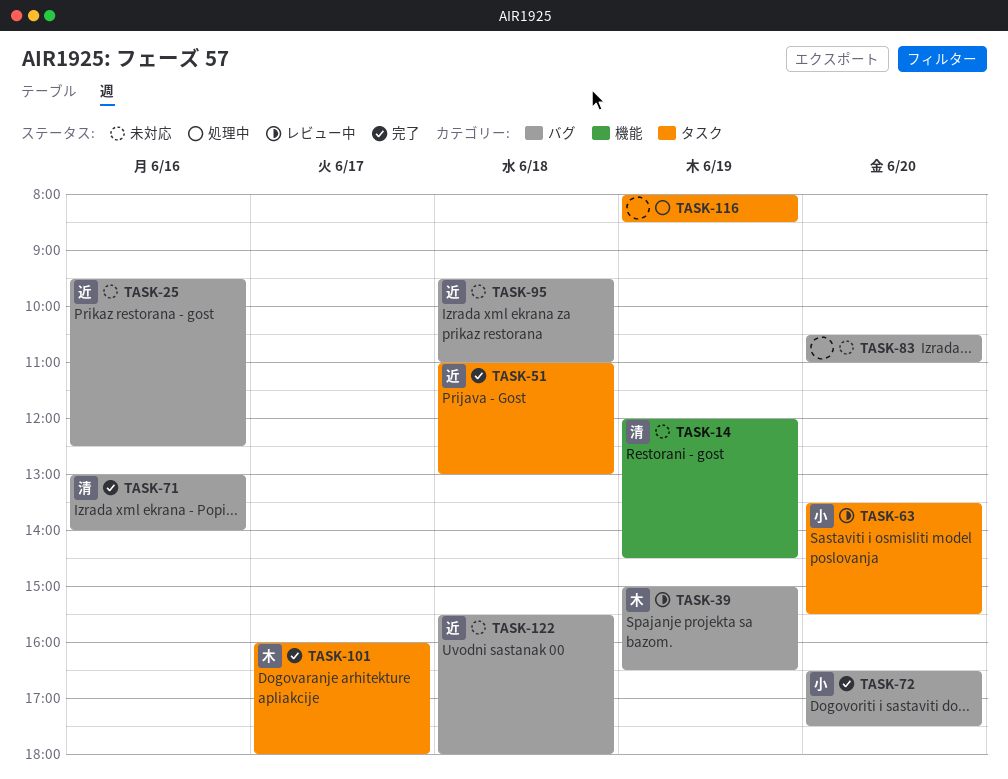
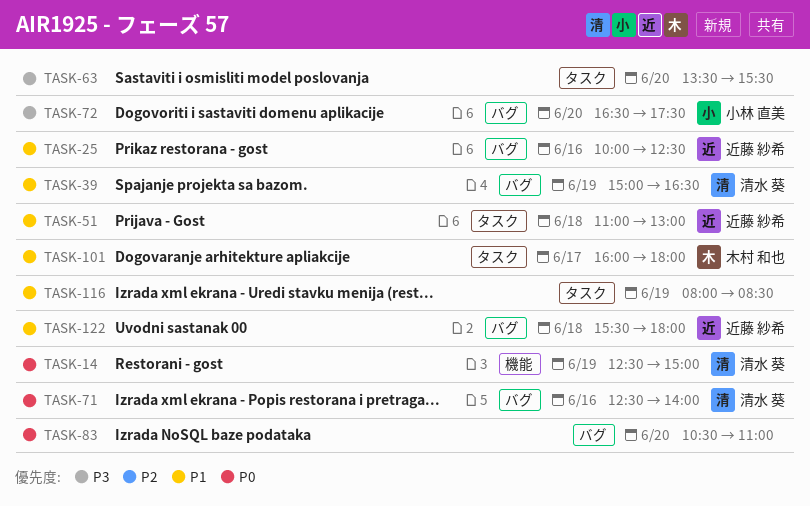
TASK-14, begins: 12:00 -> 12:30
TASK-14, ends: 14:30 -> 15:00
TASK-25, begins: 09:30 -> 10:00
TASK-39, owner: 木村 和也 -> 清水 葵
TASK-63, owner: 小林 直美 -> none
TASK-71, begins: 13:00 -> 12:30
TASK-95: present -> none

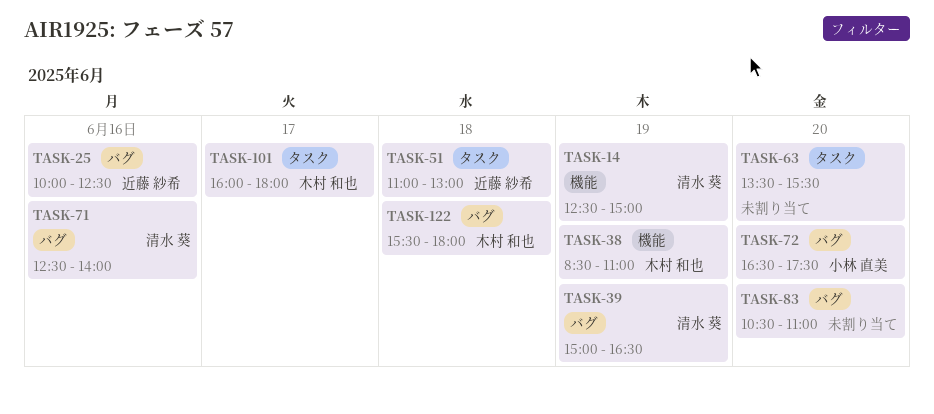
TASK-38: none -> present
TASK-116: present -> none
TASK-122, owner: 近藤 紗希 -> 木村 和也

